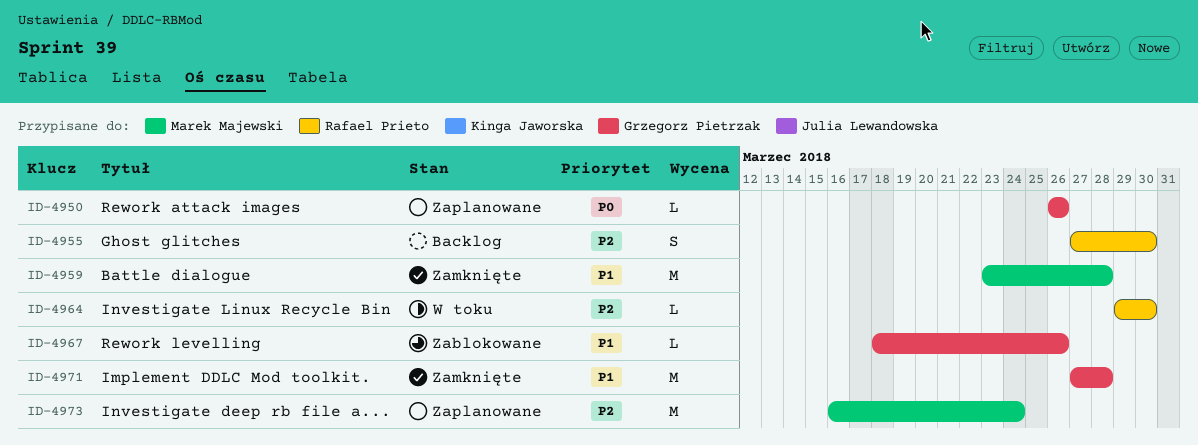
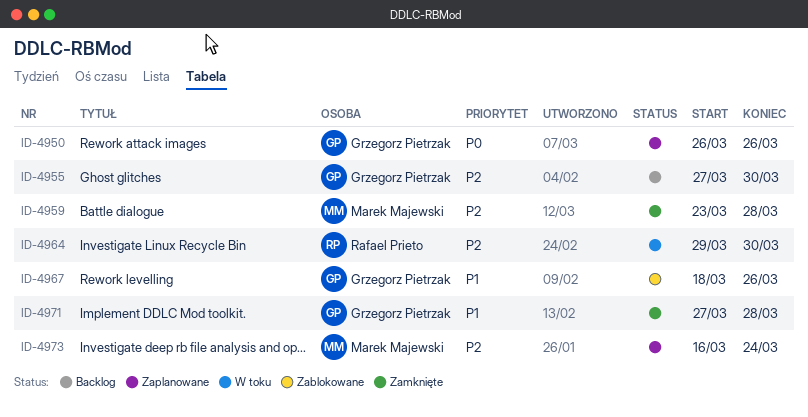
ID-4955, owner: Rafael Prieto -> Grzegorz Pietrzak
ID-4959, priority: P1 -> P2

